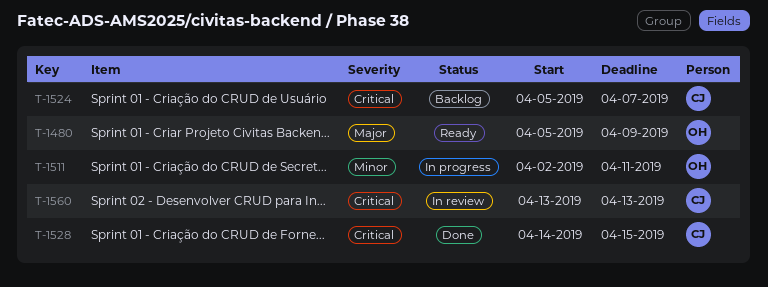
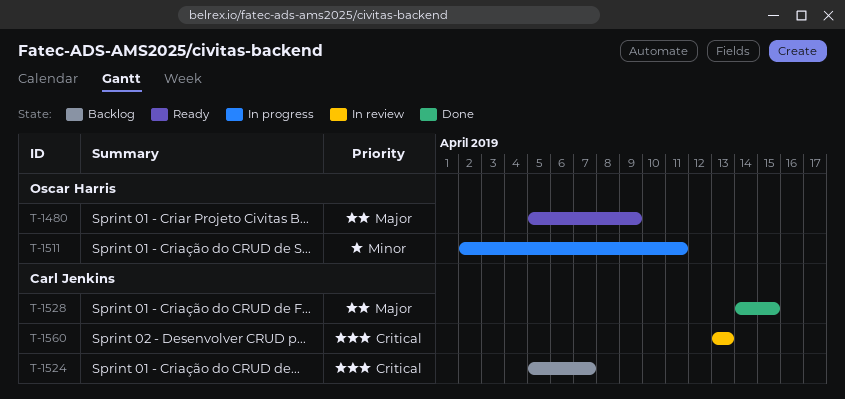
T-1528, priority: Critical -> Major

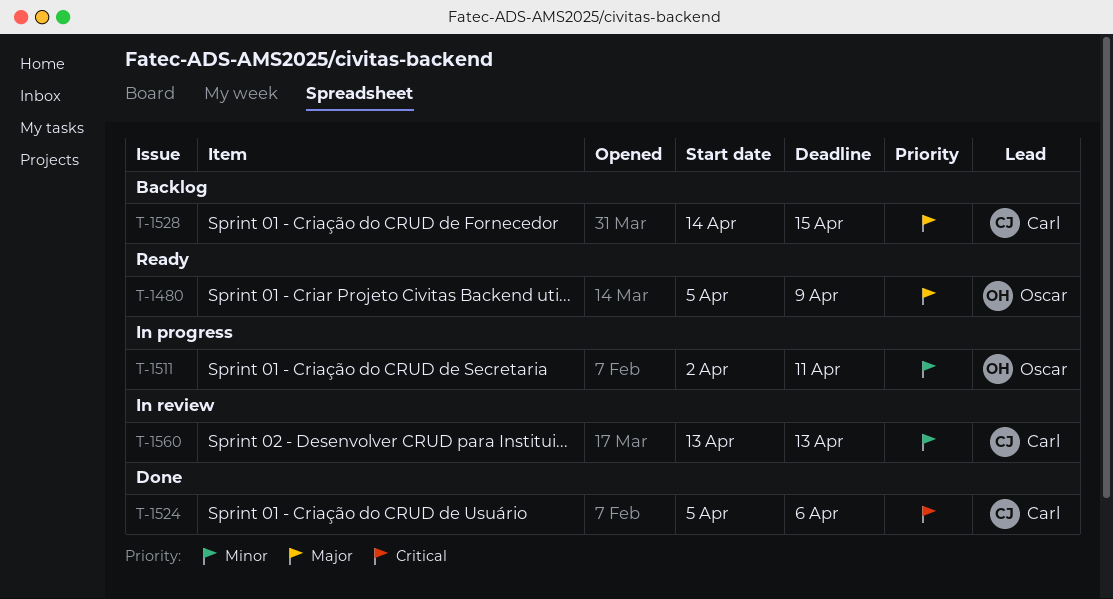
T-1524, status: Backlog -> Done
T-1524, due: Apr 7 -> Apr 6
T-1528, status: Done -> Backlog
T-1560, priority: Critical -> Minor

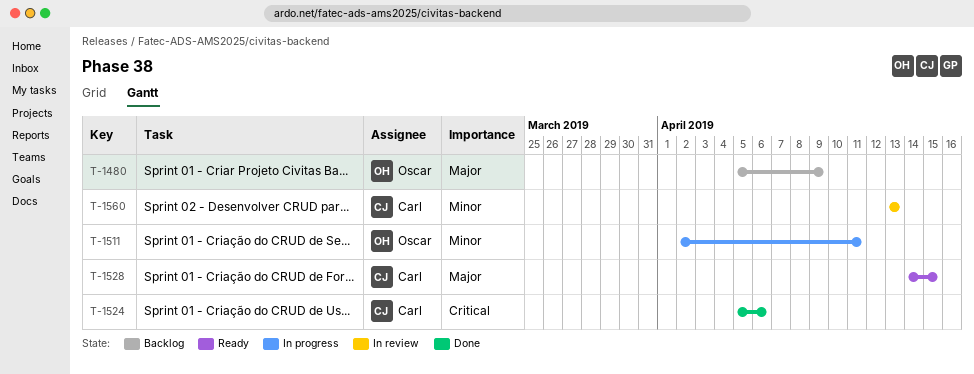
T-1480, status: Ready -> Backlog
T-1528, status: Backlog -> Ready

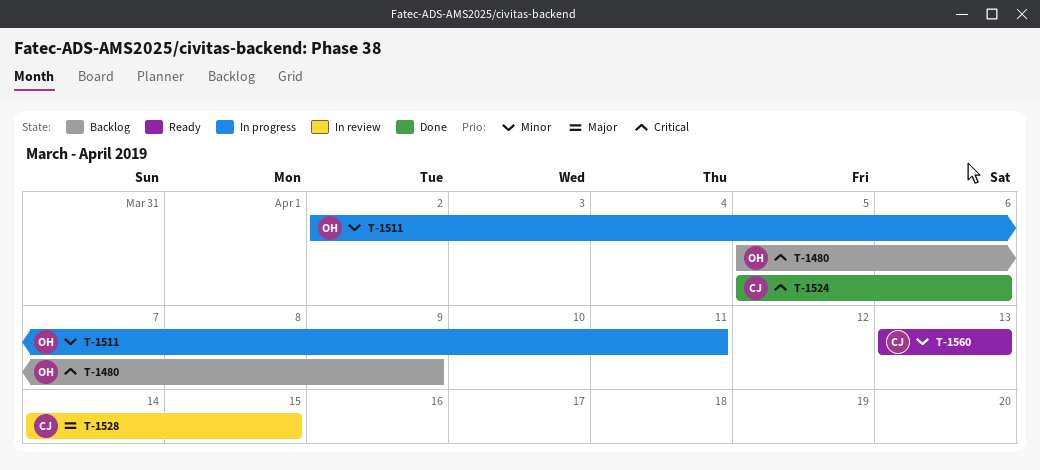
T-1480, priority: Major -> Critical
T-1528, status: Ready -> In review
T-1560, status: In review -> Ready

